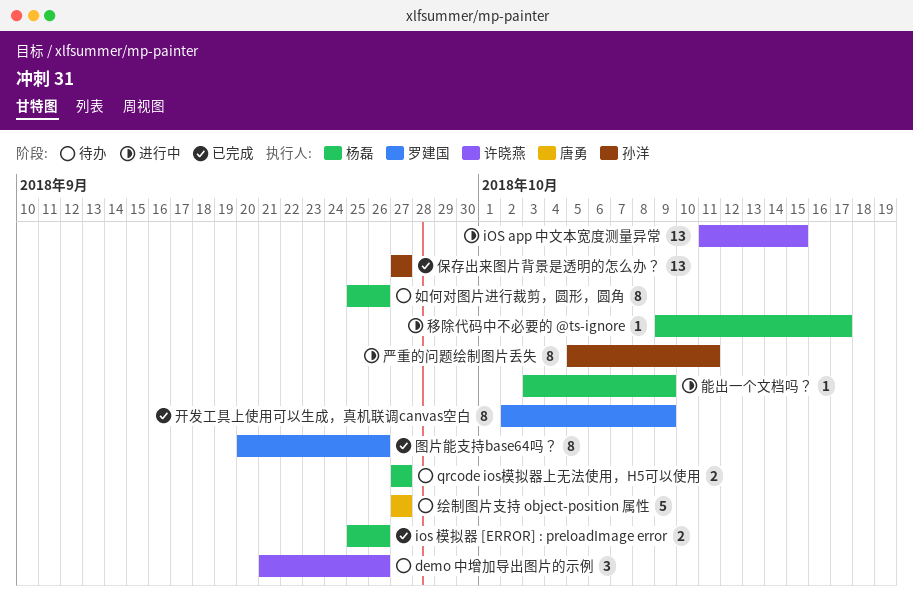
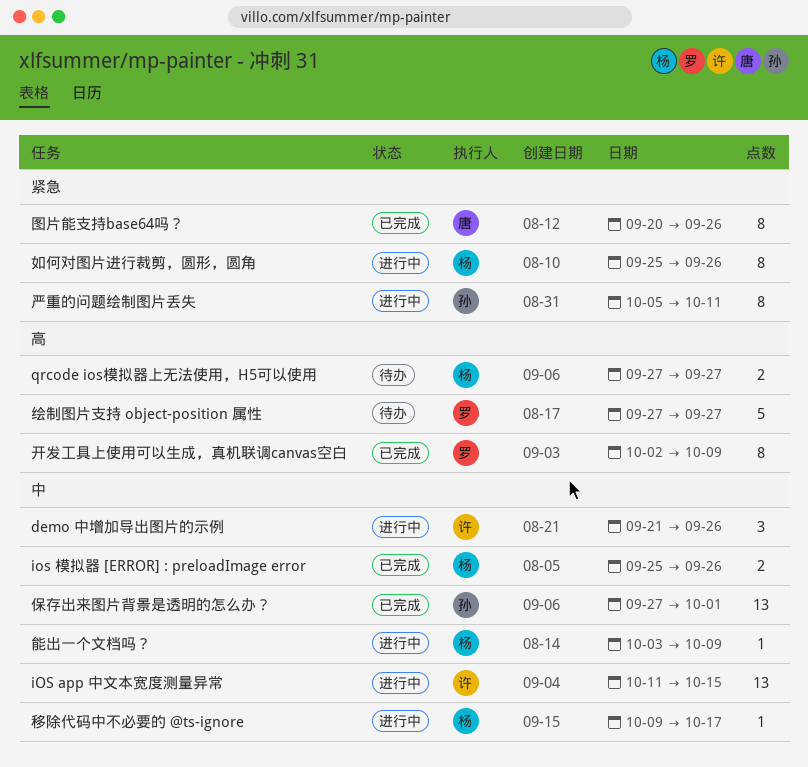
demo 中增加导出图片的示例, status: 待办 -> 进行中
保存出来图片背景是透明的怎么办？, due: Sep 27 -> Oct 1
图片能支持base64吗？, owner: 罗建国 -> 唐勇
如何对图片进行裁剪，圆形，圆角, status: 待办 -> 进行中
绘制图片支持 object-position 属性, owner: 唐勇 -> 罗建国

